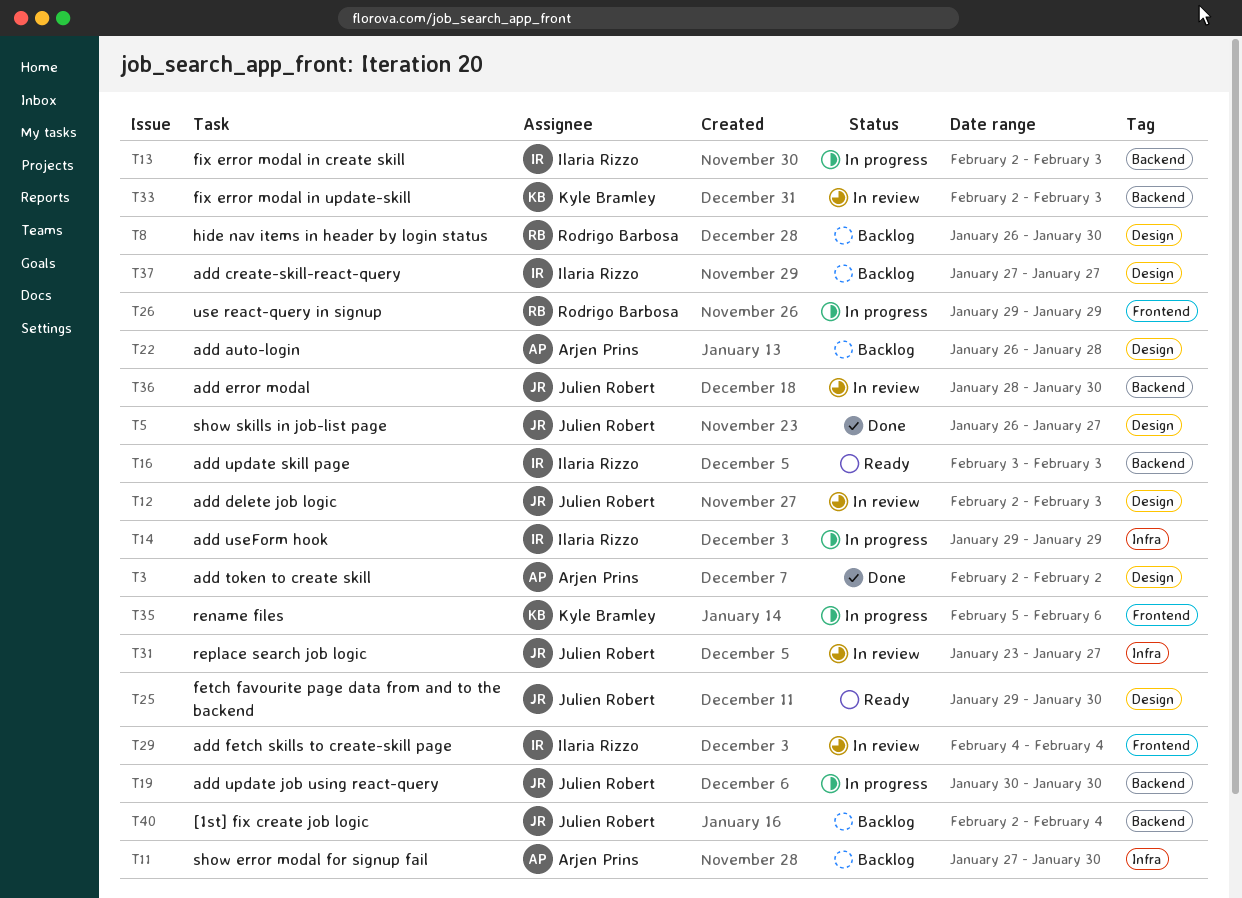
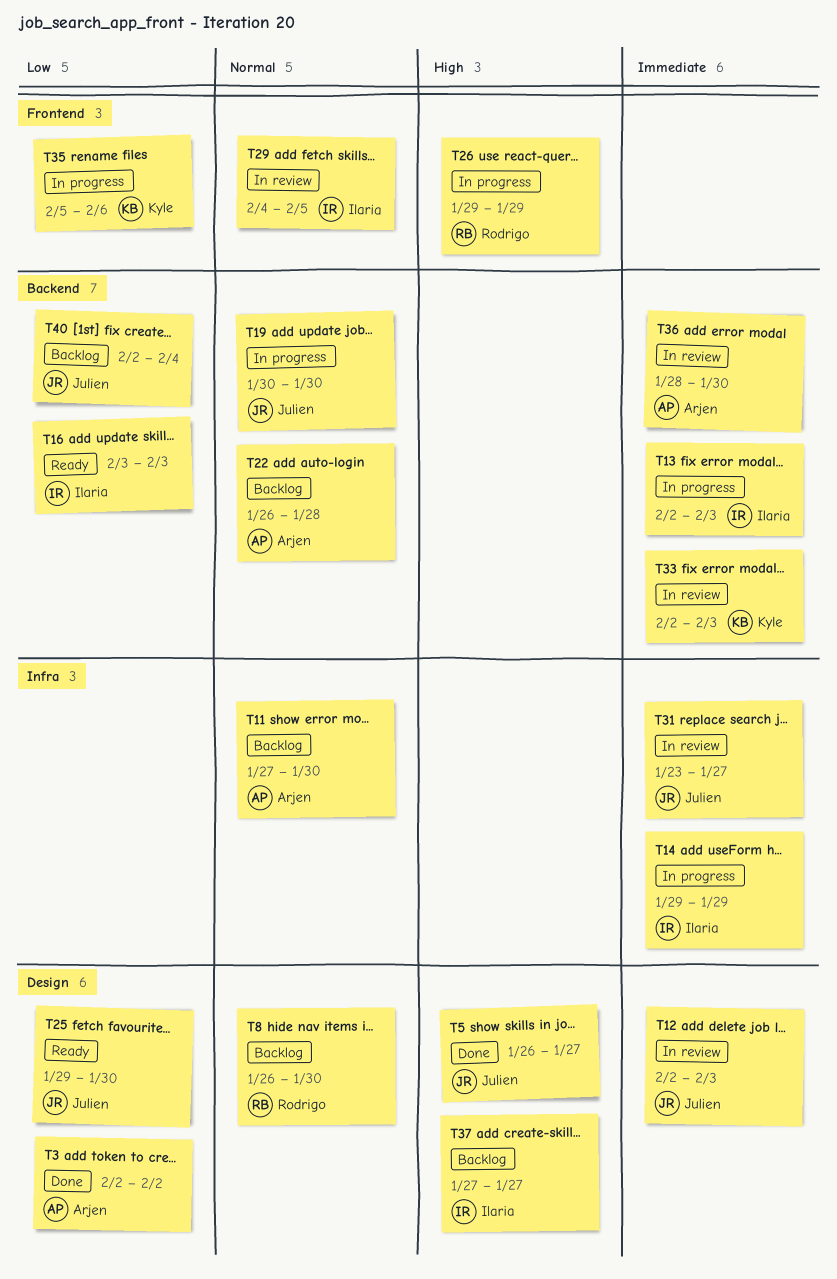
T22, label: Design -> Backend
T29, due: Feb 4 -> Feb 5
T36, owner: Julien Robert -> Arjen Prins

